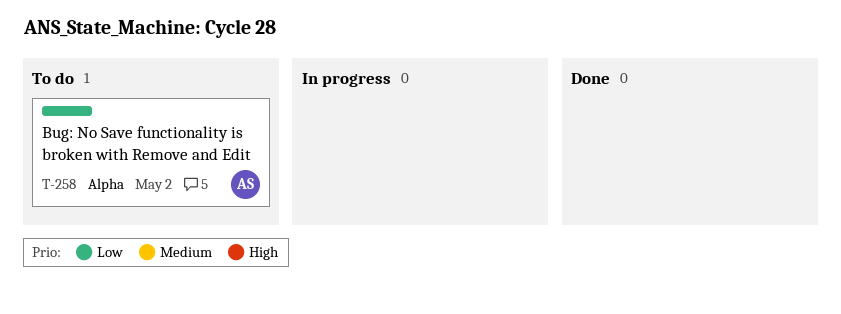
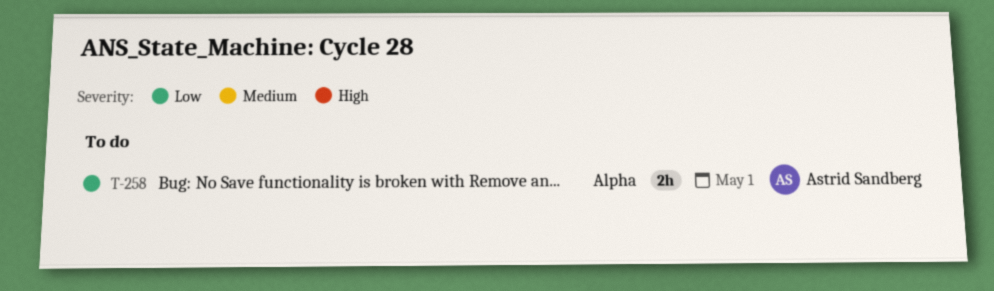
T-258, due: May 2 -> May 1

